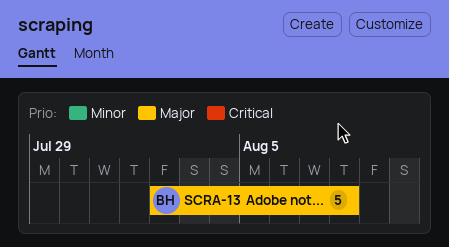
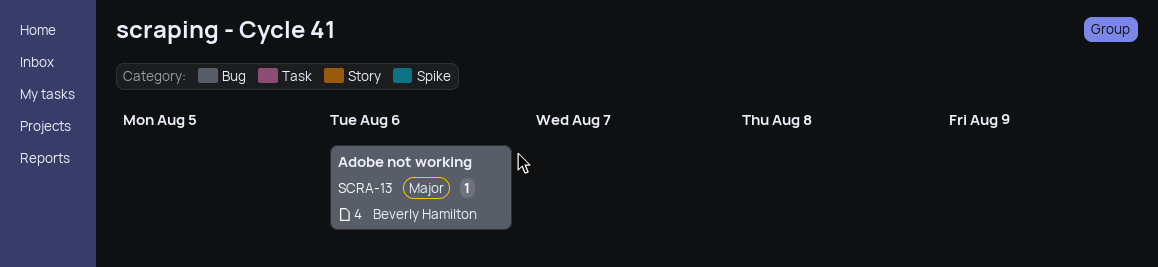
SCRA-13, estimate: 5 -> 1
SCRA-13, due: Aug 8 -> Aug 6

